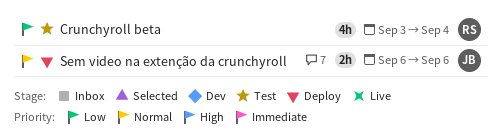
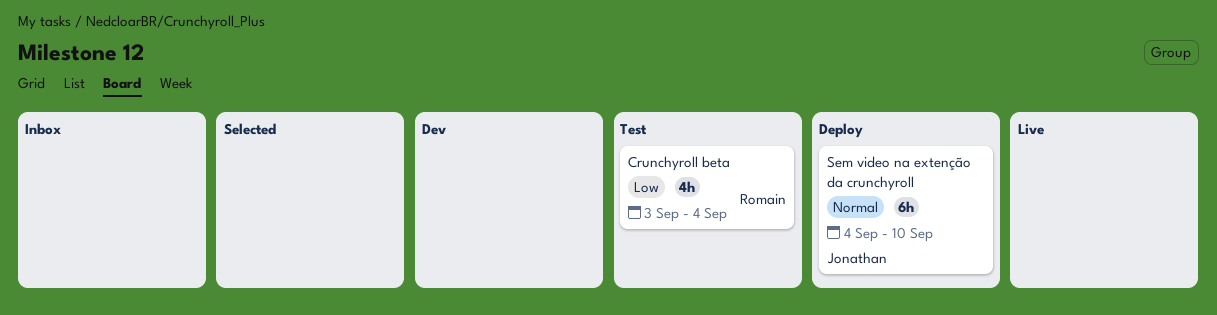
Sem video na extenção da crunchyroll, estimate: 2h -> 6h
Sem video na extenção da crunchyroll, start: Sep 6 -> Sep 4
Sem video na extenção da crunchyroll, due: Sep 6 -> Sep 10

